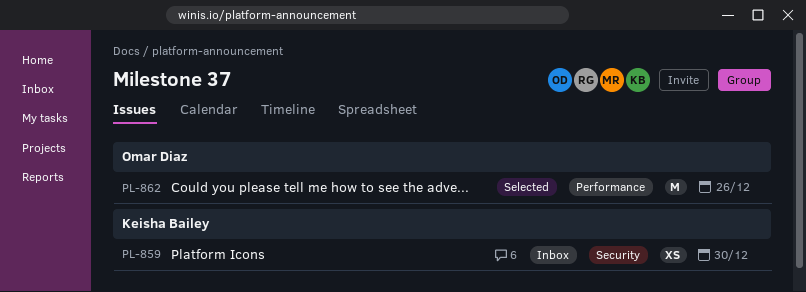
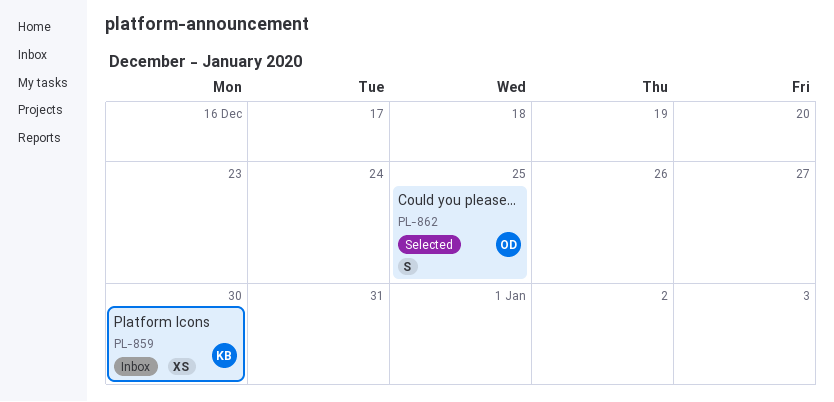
PL-862, estimate: M -> S
PL-862, due: Dec 26 -> Dec 25

